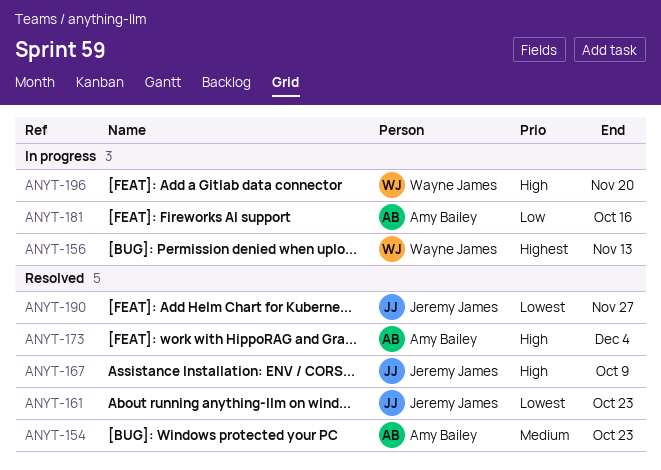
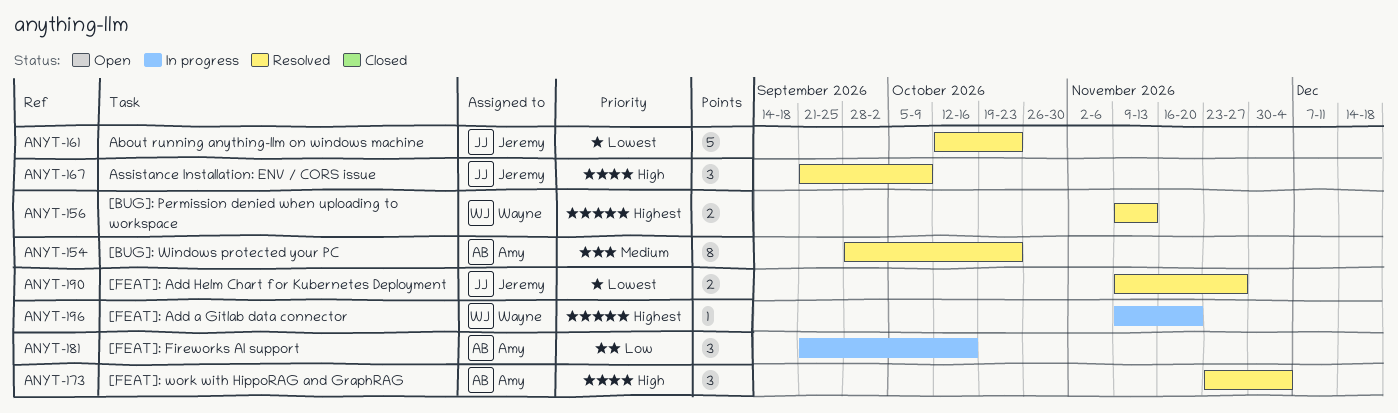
ANYT-156, status: In progress -> Resolved
ANYT-196, priority: High -> Highest

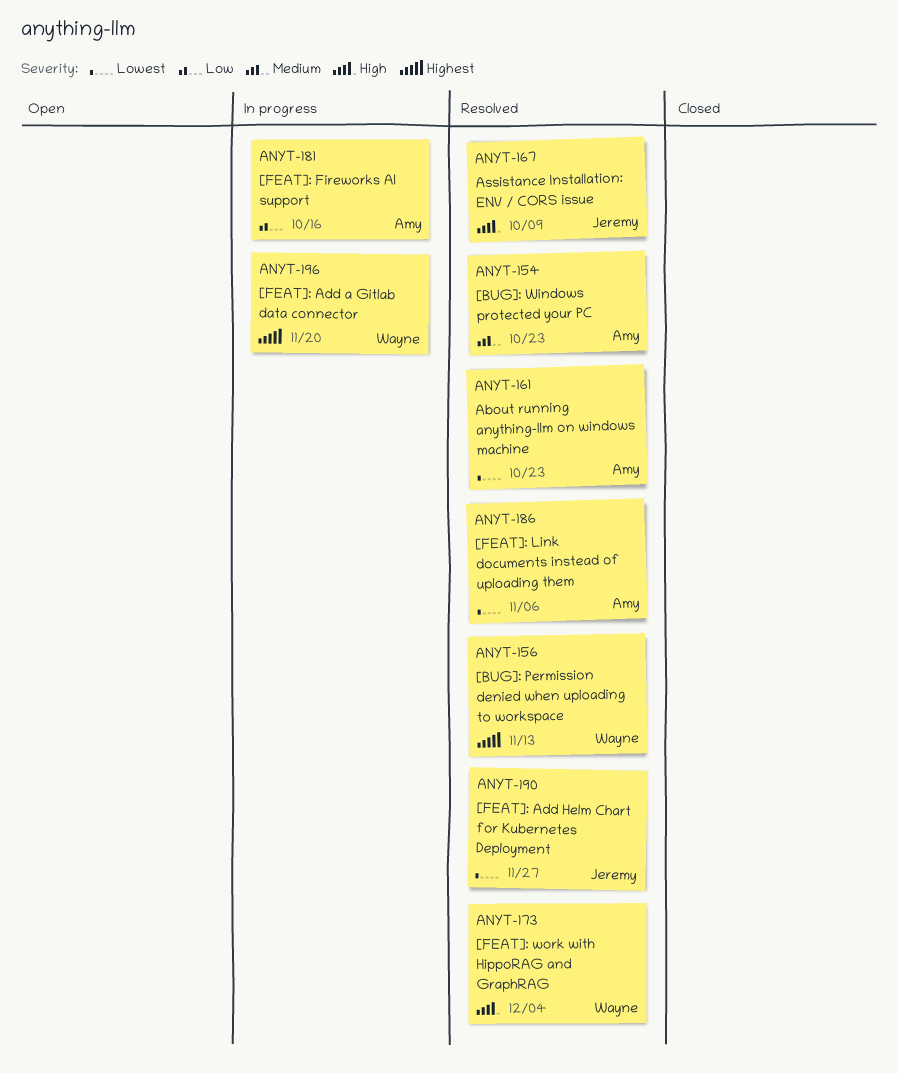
ANYT-161, owner: Jeremy -> Amy
ANYT-173, owner: Amy -> Wayne
ANYT-186: none -> present

